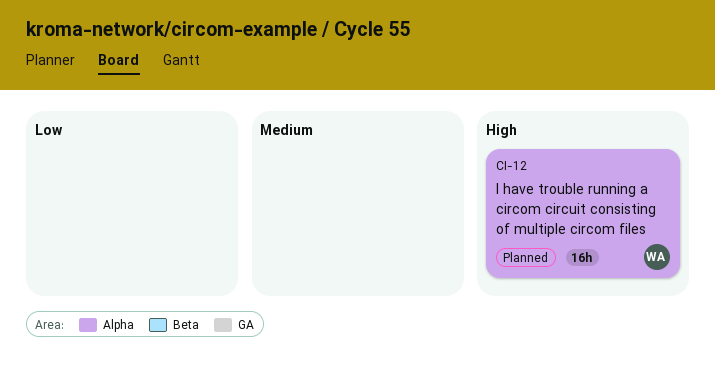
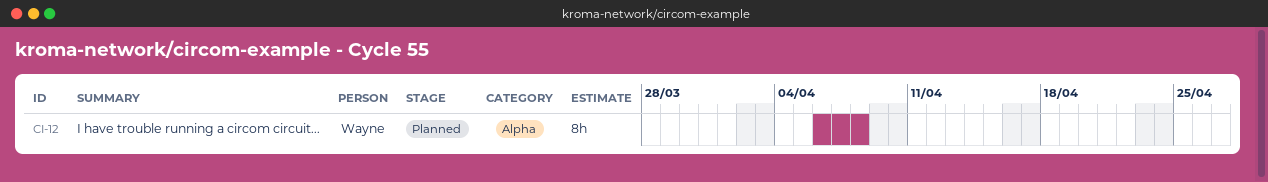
CI-12, estimate: 16h -> 8h

